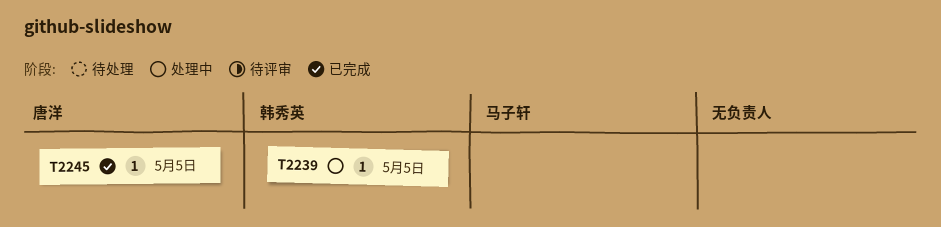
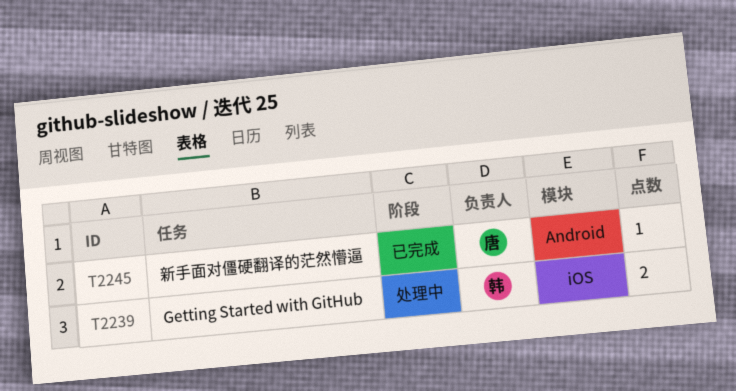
T2239, estimate: 1 -> 2

